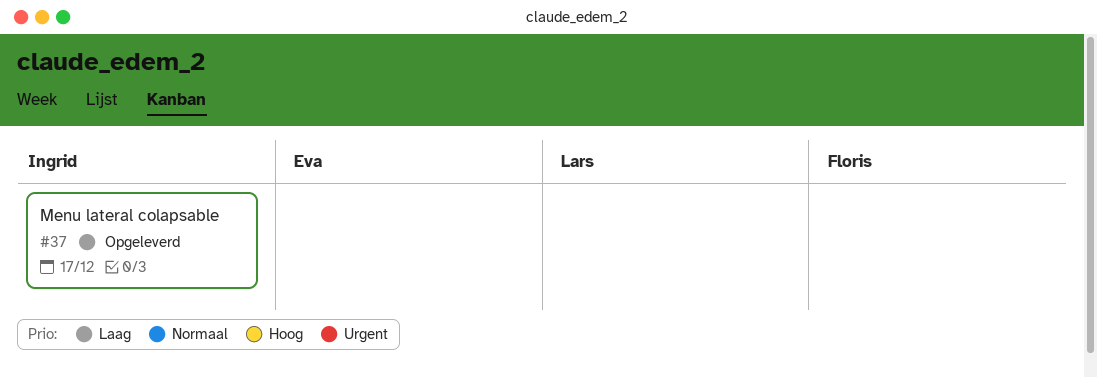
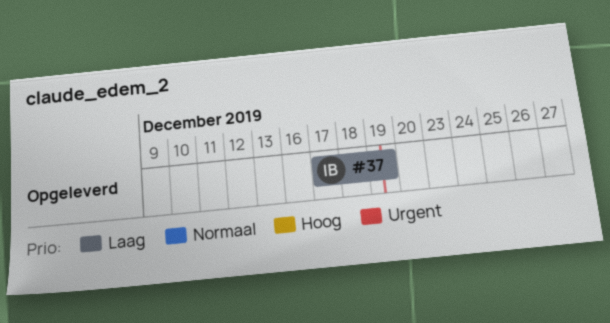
#37, due: Dec 17 -> Dec 19

